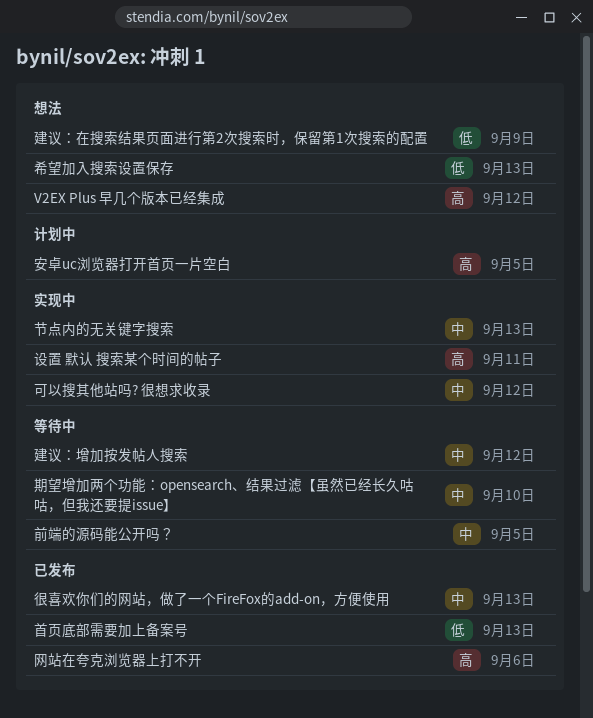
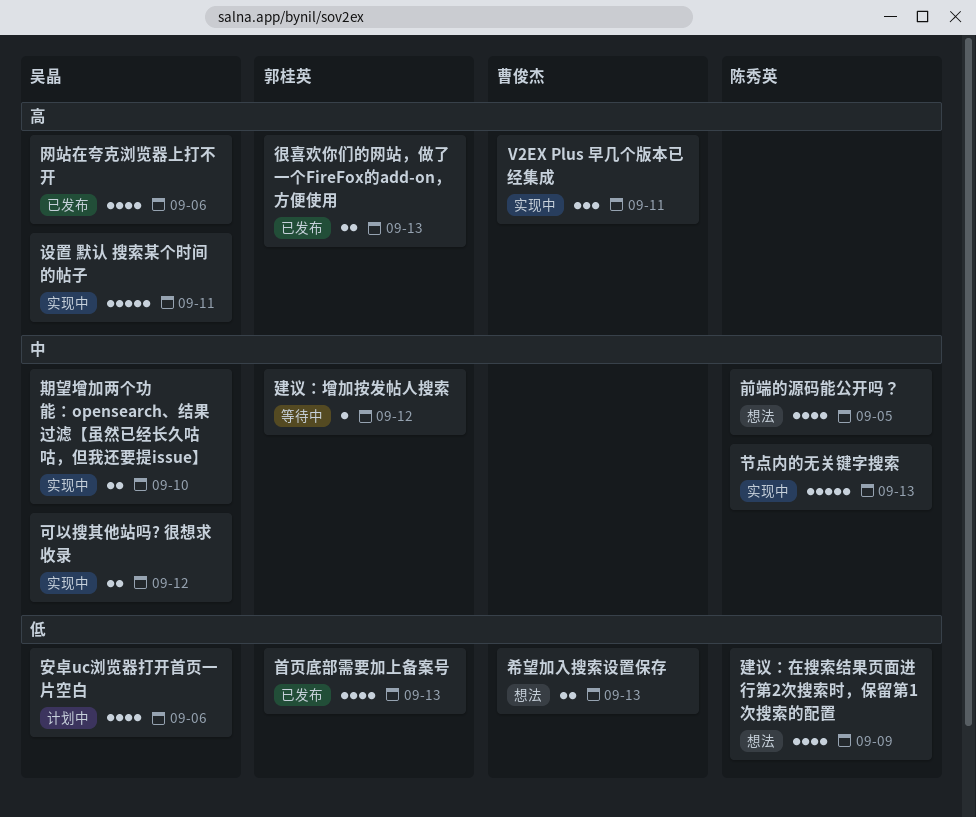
V2EX Plus 早几个版本已经集成, status: 想法 -> 实现中
V2EX Plus 早几个版本已经集成, due: Sep 12 -> Sep 11
前端的源码能公开吗？, status: 等待中 -> 想法
安卓uc浏览器打开首页一片空白, priority: 高 -> 低
安卓uc浏览器打开首页一片空白, due: Sep 5 -> Sep 6
很喜欢你们的网站，做了一个FireFox的add-on，方便使用, priority: 中 -> 高
期望增加两个功能：opensearch、结果过滤【虽然已经长久咕咕，但我还要提issue】, status: 等待中 -> 实现中

